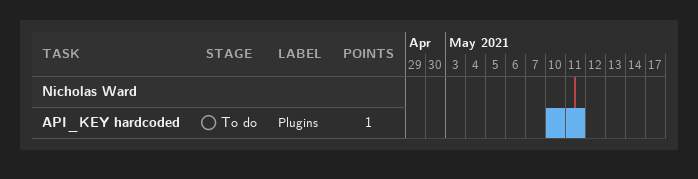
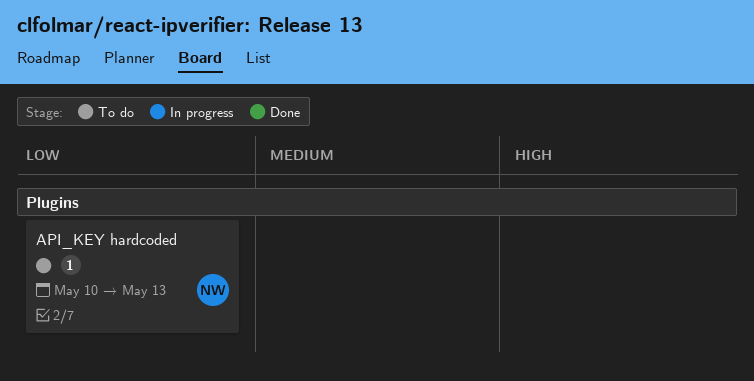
API_KEY hardcoded, due: May 11 -> May 13

